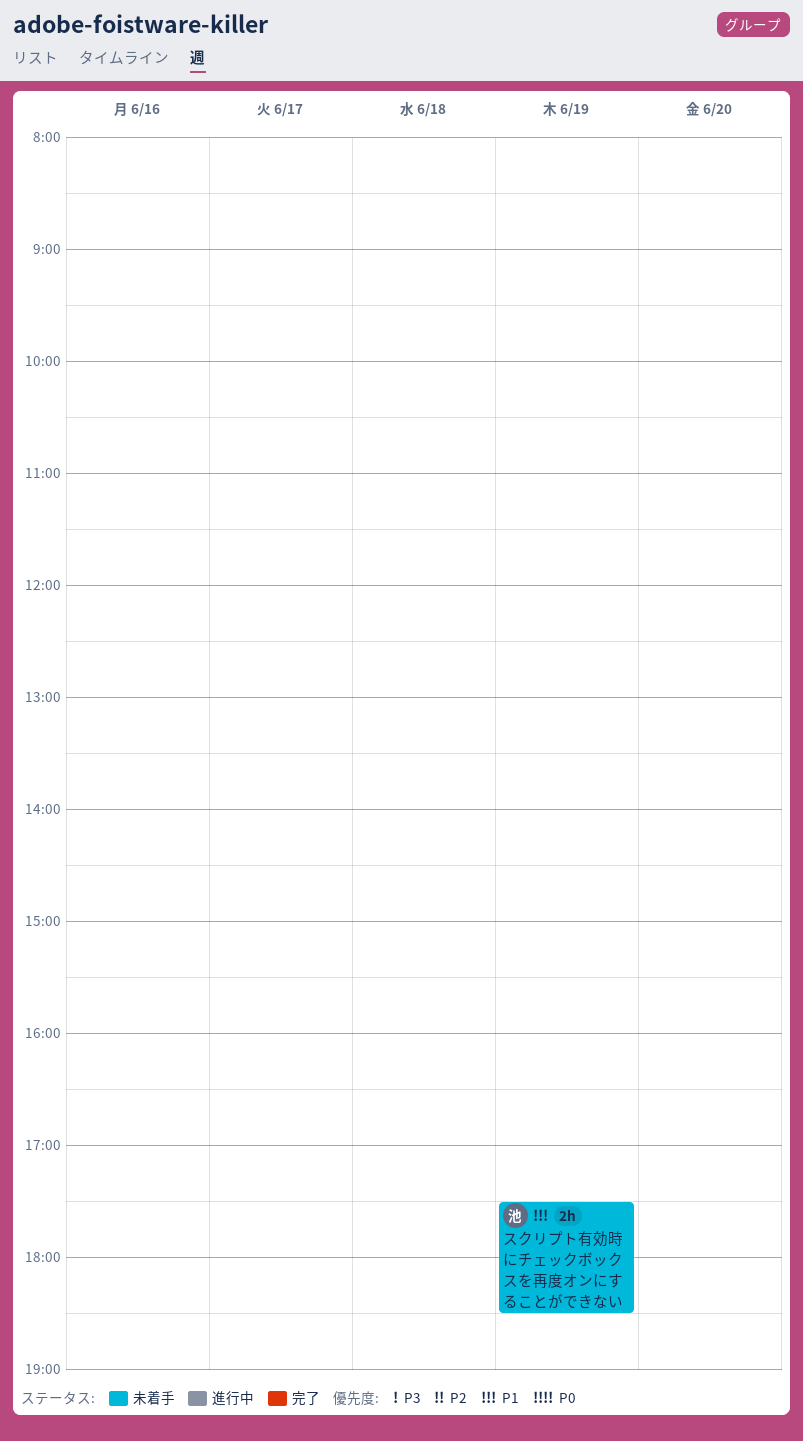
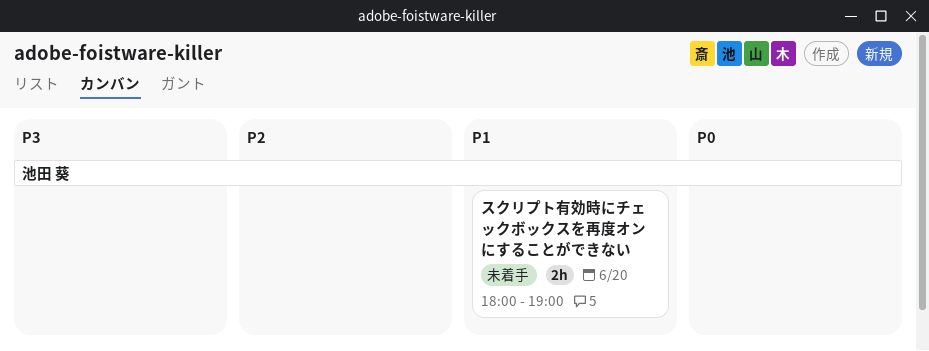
スクリプト有効時にチェックボックスを再度オンにすることができない, day: Jun 19 -> Jun 20
スクリプト有効時にチェックボックスを再度オンにすることができない, begins: 17:30 -> 18:00
スクリプト有効時にチェックボックスを再度オンにすることができない, ends: 18:30 -> 19:00

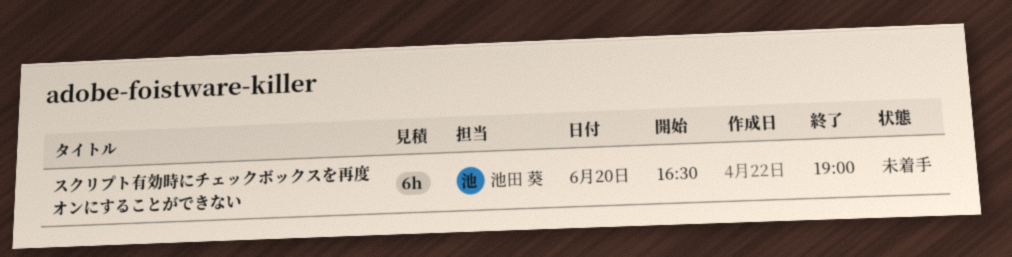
スクリプト有効時にチェックボックスを再度オンにすることができない, estimate: 2h -> 6h
スクリプト有効時にチェックボックスを再度オンにすることができない, begins: 18:00 -> 16:30

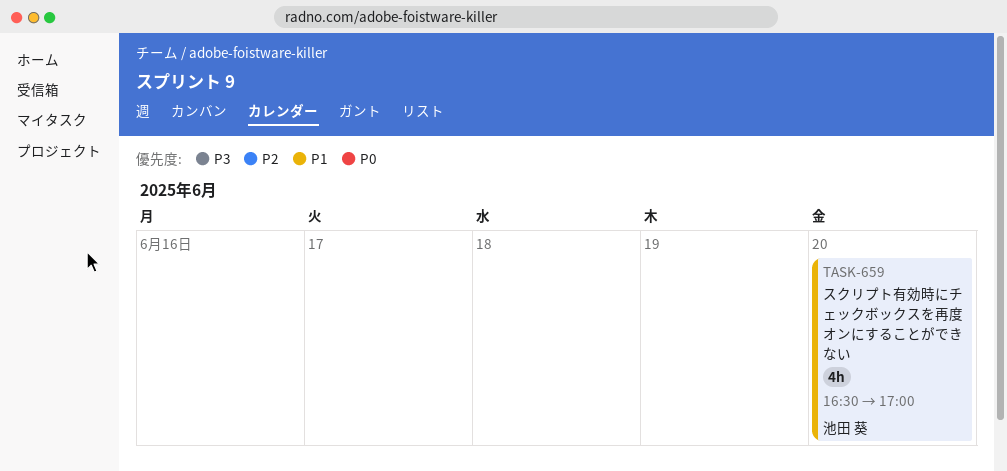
スクリプト有効時にチェックボックスを再度オンにすることができない, estimate: 6h -> 4h
スクリプト有効時にチェックボックスを再度オンにすることができない, ends: 19:00 -> 17:00

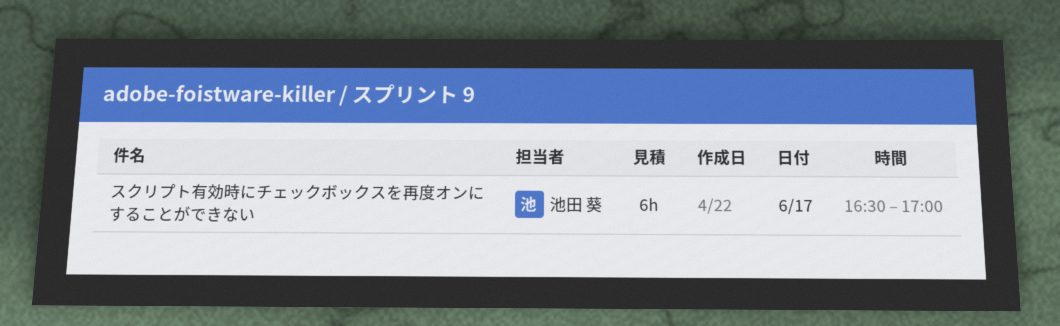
スクリプト有効時にチェックボックスを再度オンにすることができない, estimate: 4h -> 6h
スクリプト有効時にチェックボックスを再度オンにすることができない, day: Jun 20 -> Jun 17

